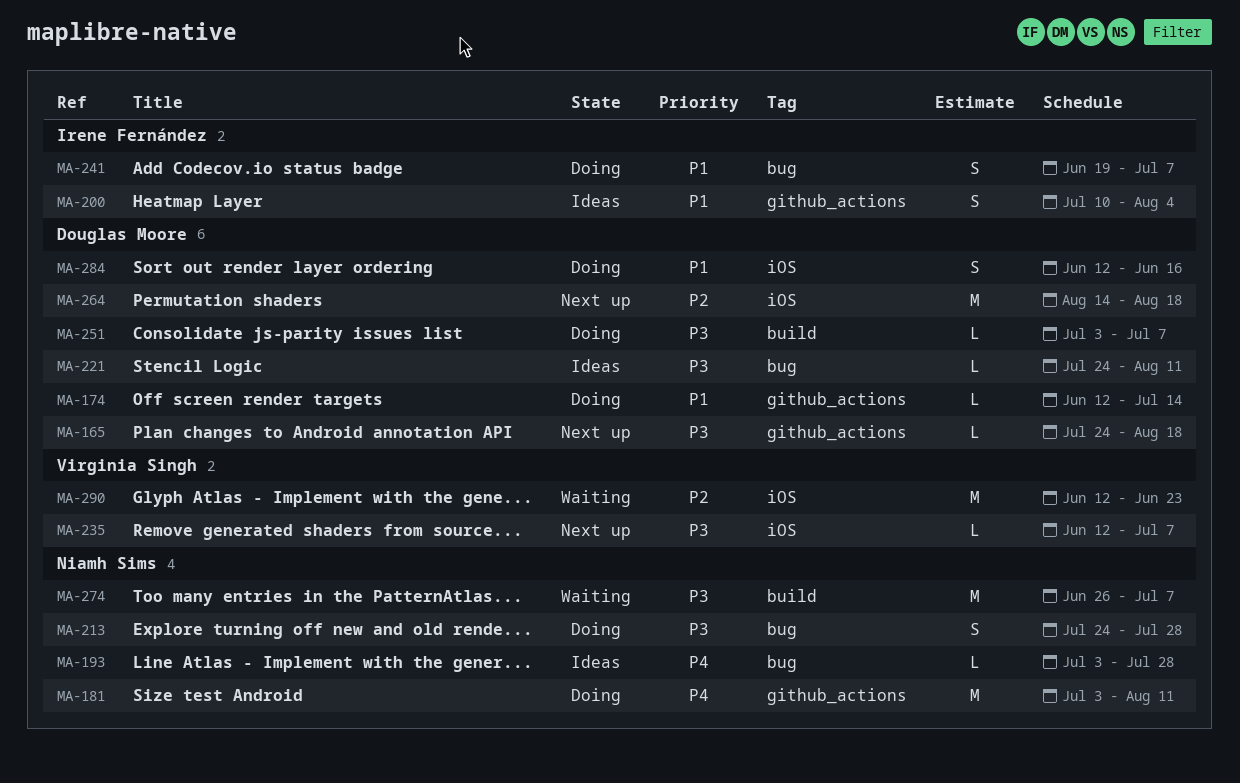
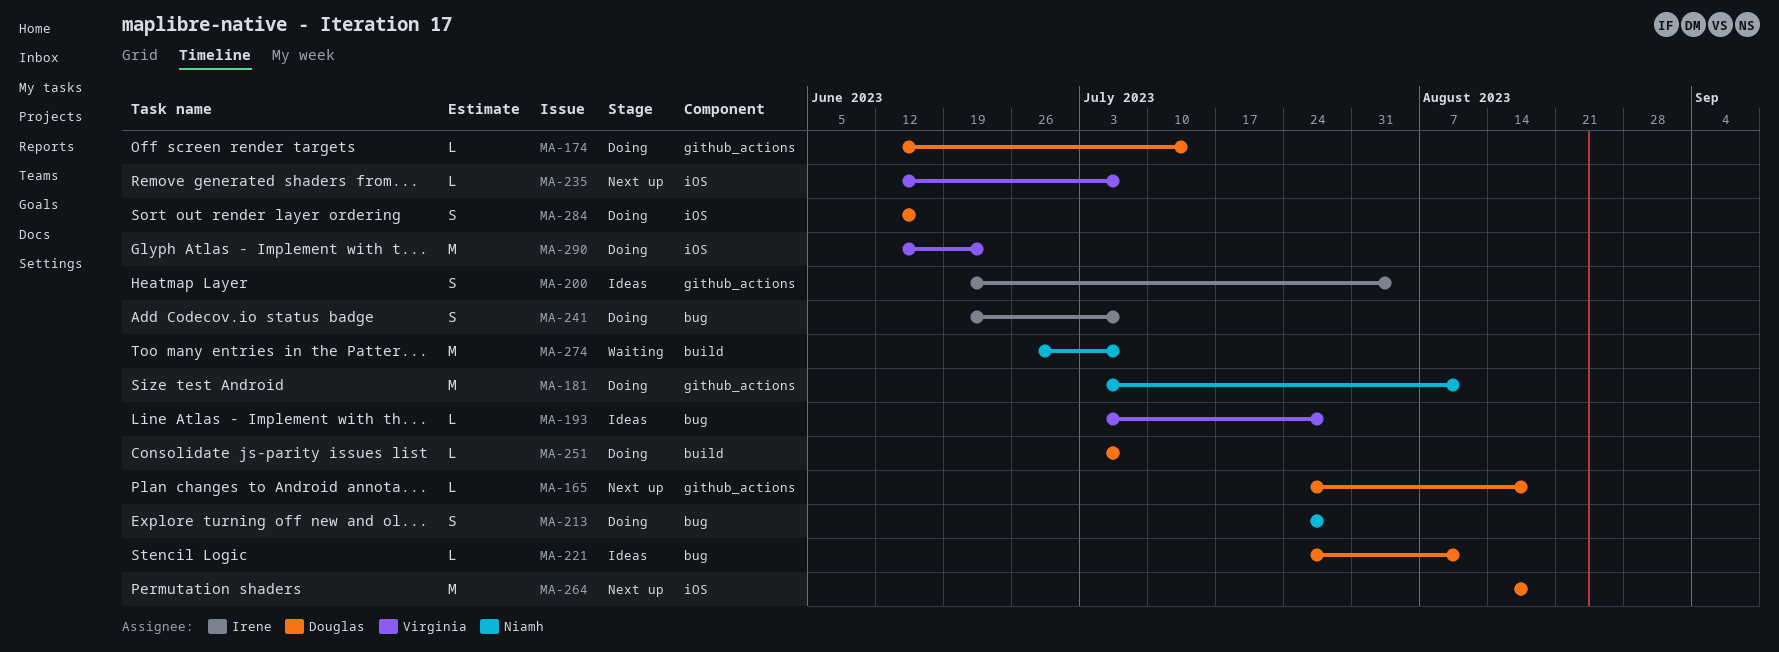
MA-193, owner: Niamh Sims -> Virginia Singh
MA-200, start: Jul 10 -> Jun 19
MA-290, status: Waiting -> Doing

